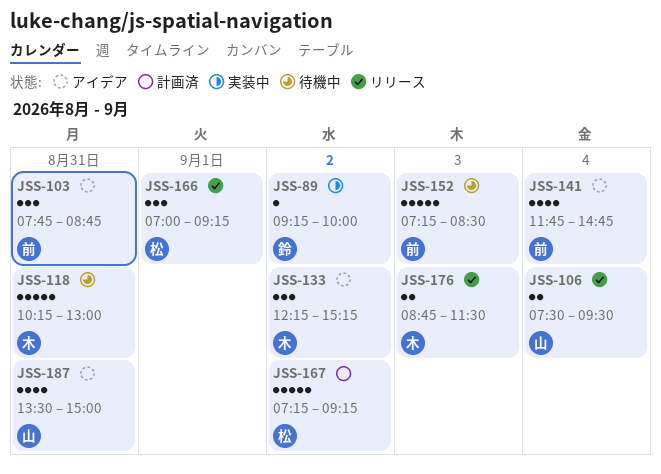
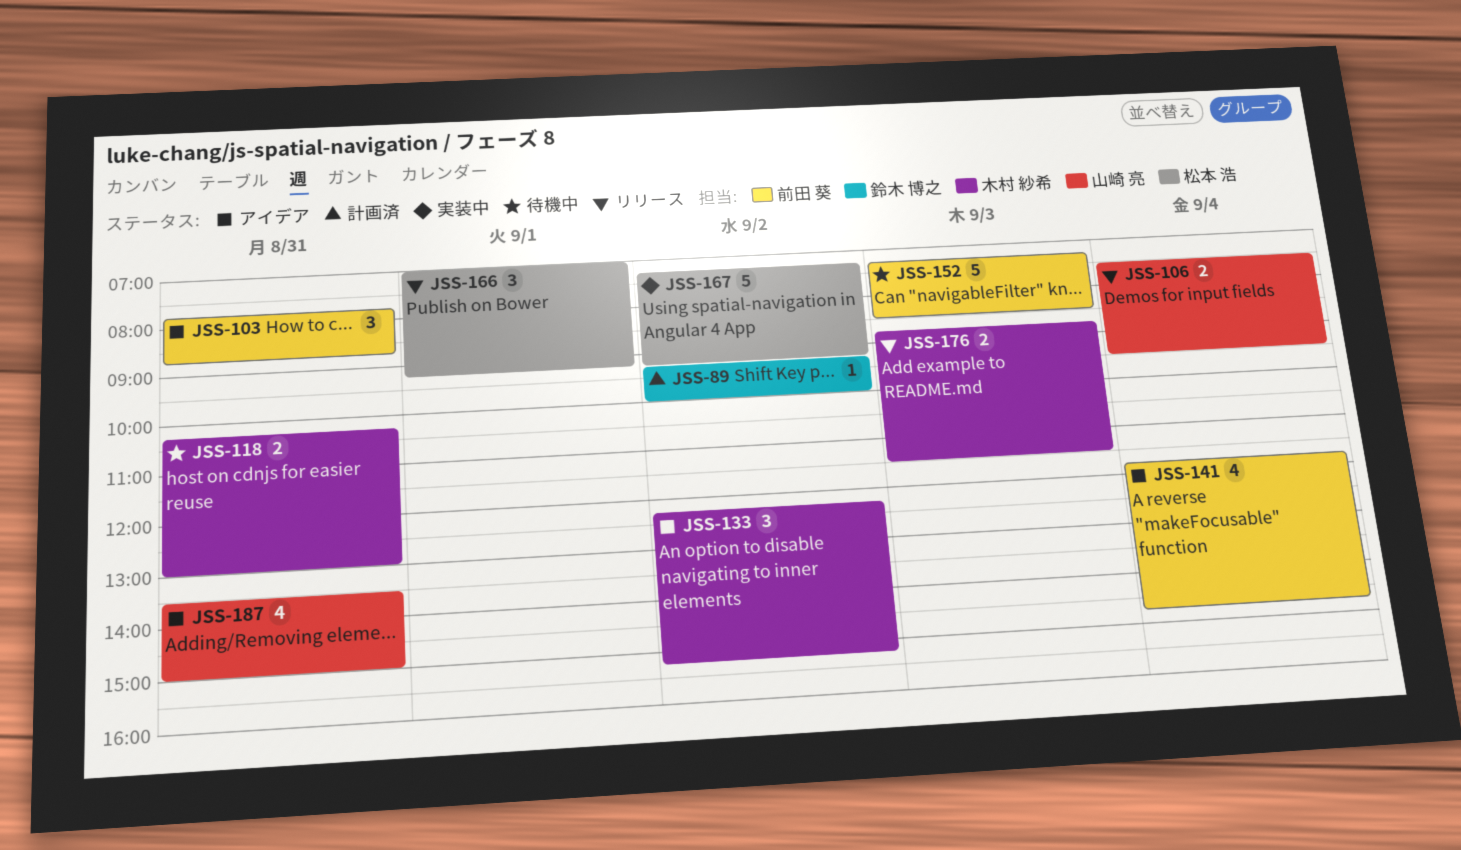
JSS-89, status: 実装中 -> 計画済
JSS-118, estimate: 5 -> 2
JSS-167, status: 計画済 -> 実装中

